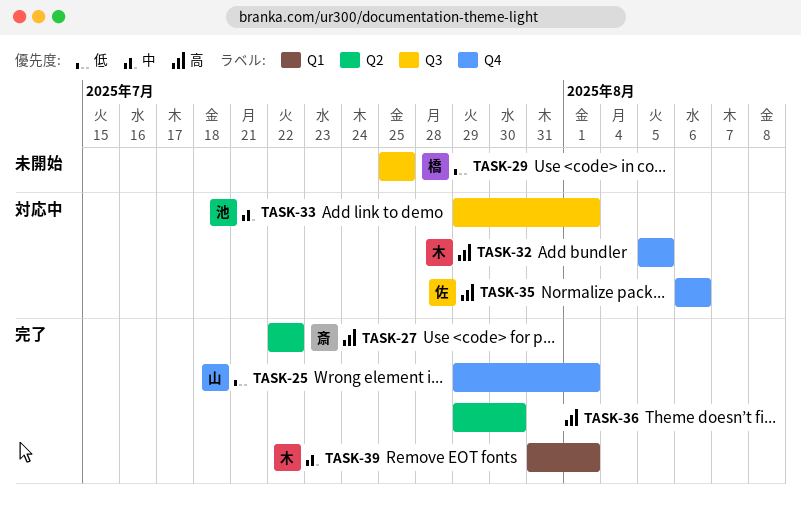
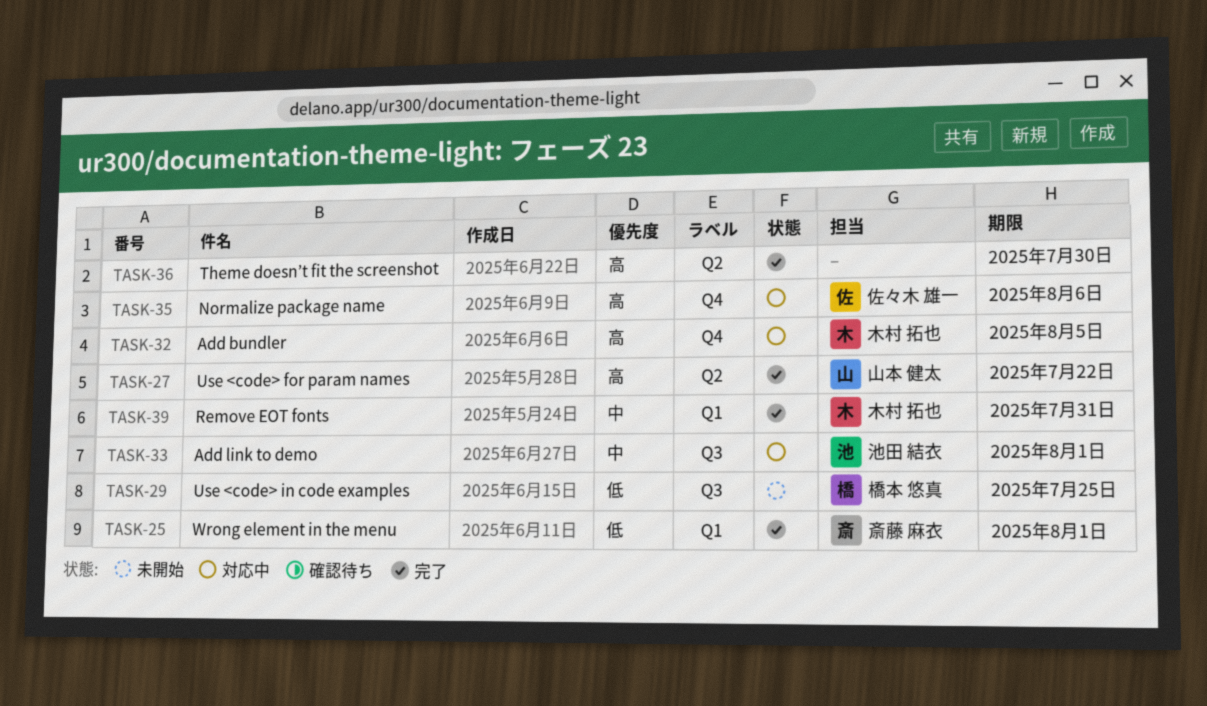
TASK-25, owner: 山本 健太 -> 斎藤 麻衣
TASK-25, label: Q4 -> Q1
TASK-27, owner: 斎藤 麻衣 -> 山本 健太
TASK-39, due: Aug 1 -> Jul 31

